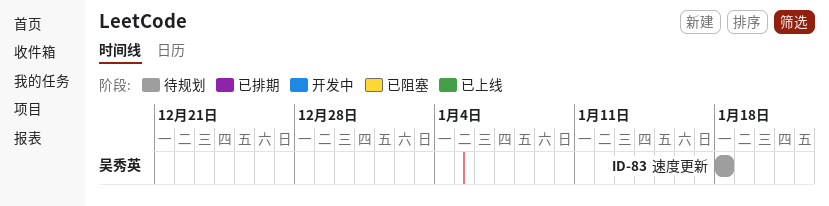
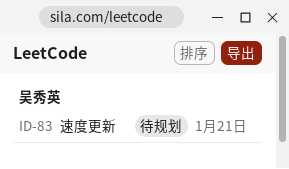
ID-83, due: Jan 18 -> Jan 21

